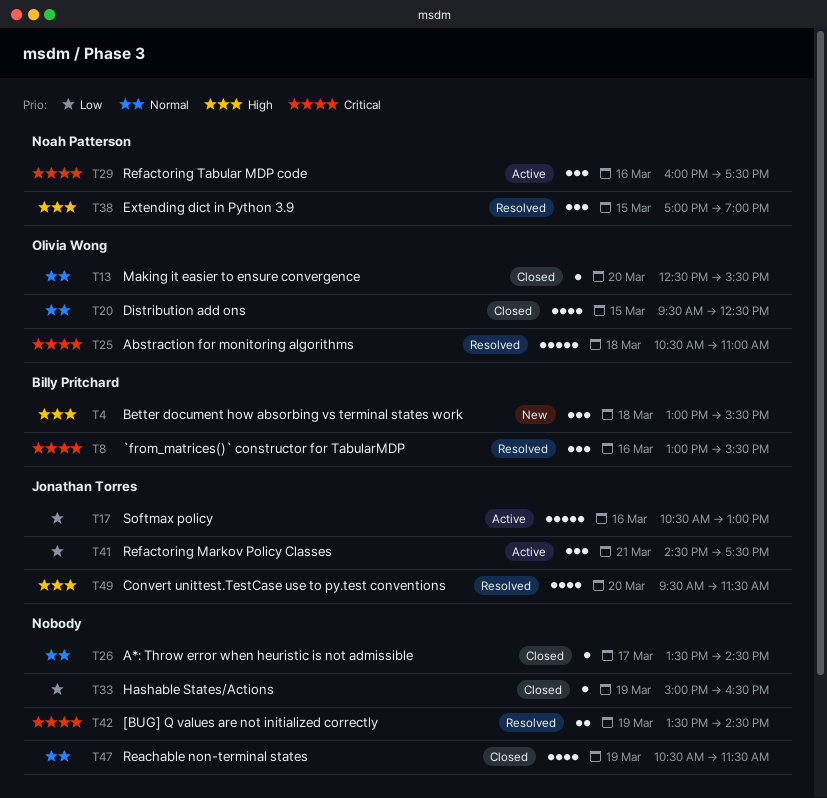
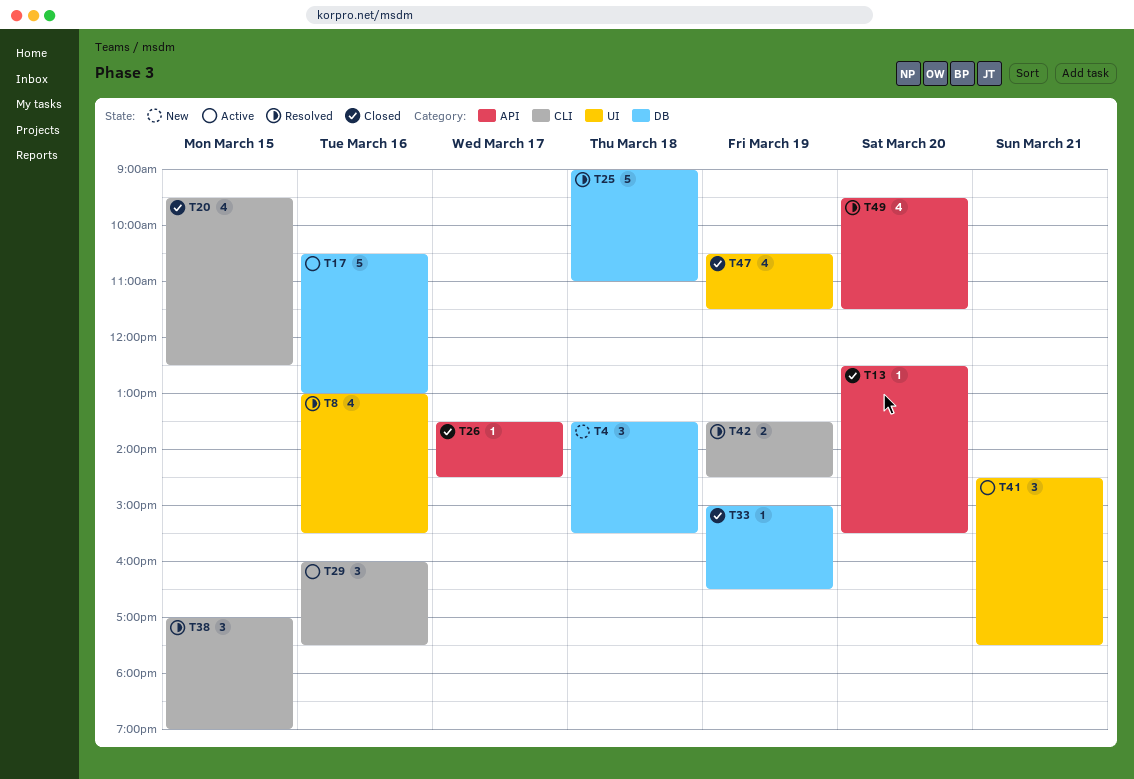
T4, begins: 13:00 -> 13:30
T8, estimate: 3 -> 4
T25, begins: 10:30 -> 09:00

